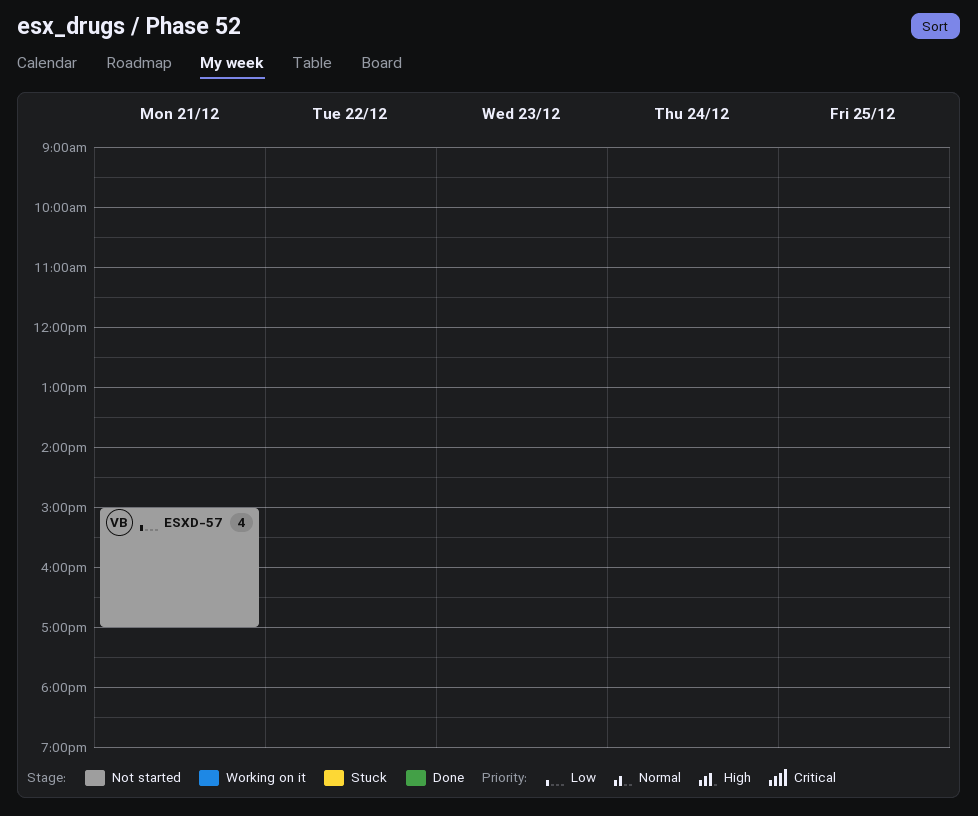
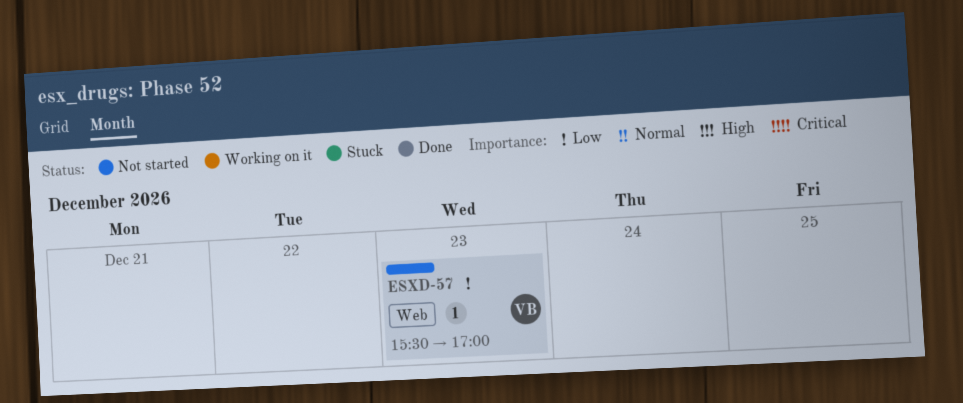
ESXD-57, estimate: 4 -> 1
ESXD-57, day: Dec 21 -> Dec 23
ESXD-57, begins: 15:00 -> 15:30

